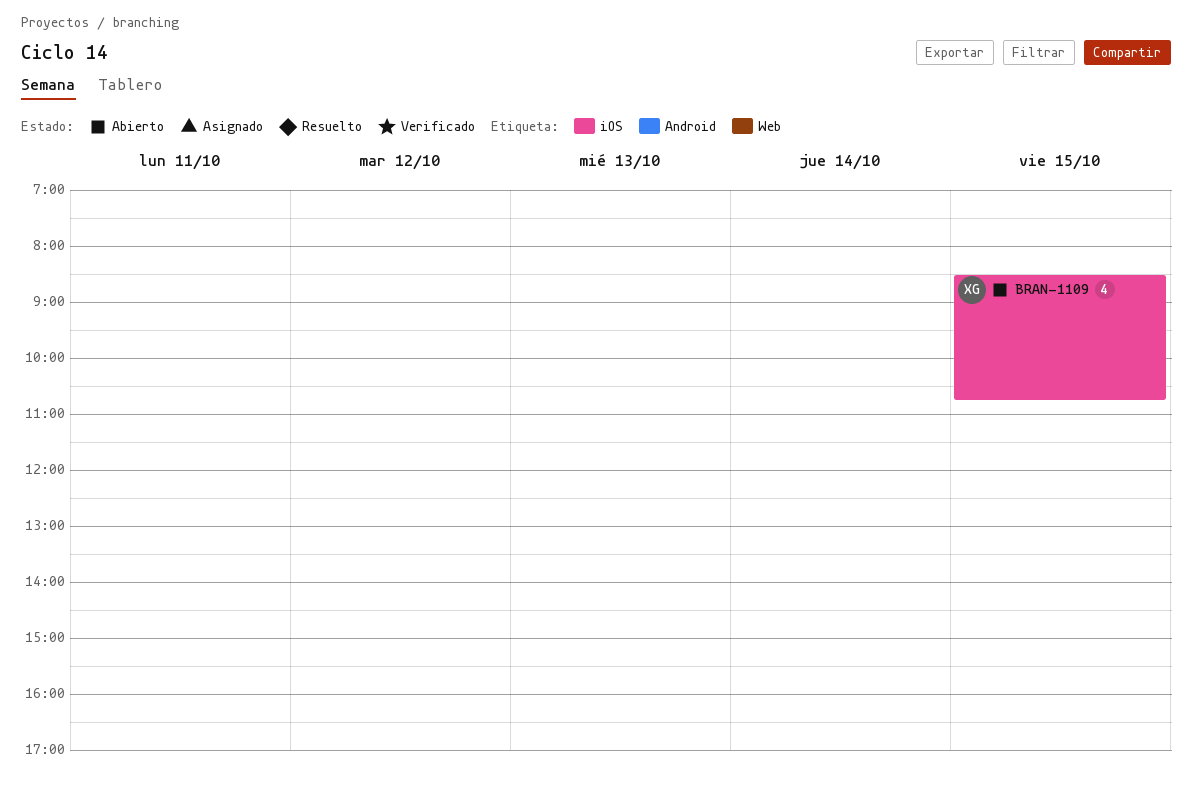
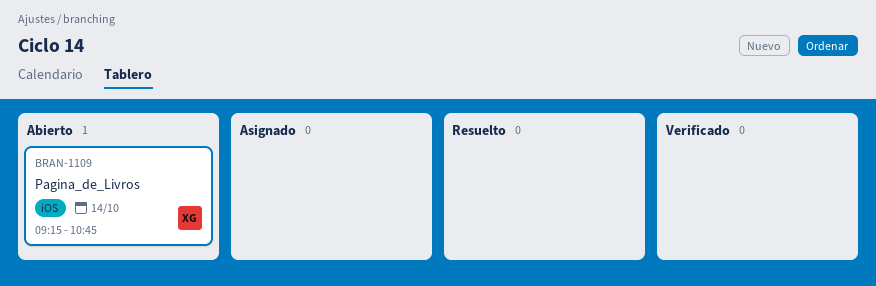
BRAN-1109, day: Oct 15 -> Oct 14
BRAN-1109, begins: 08:30 -> 09:15

